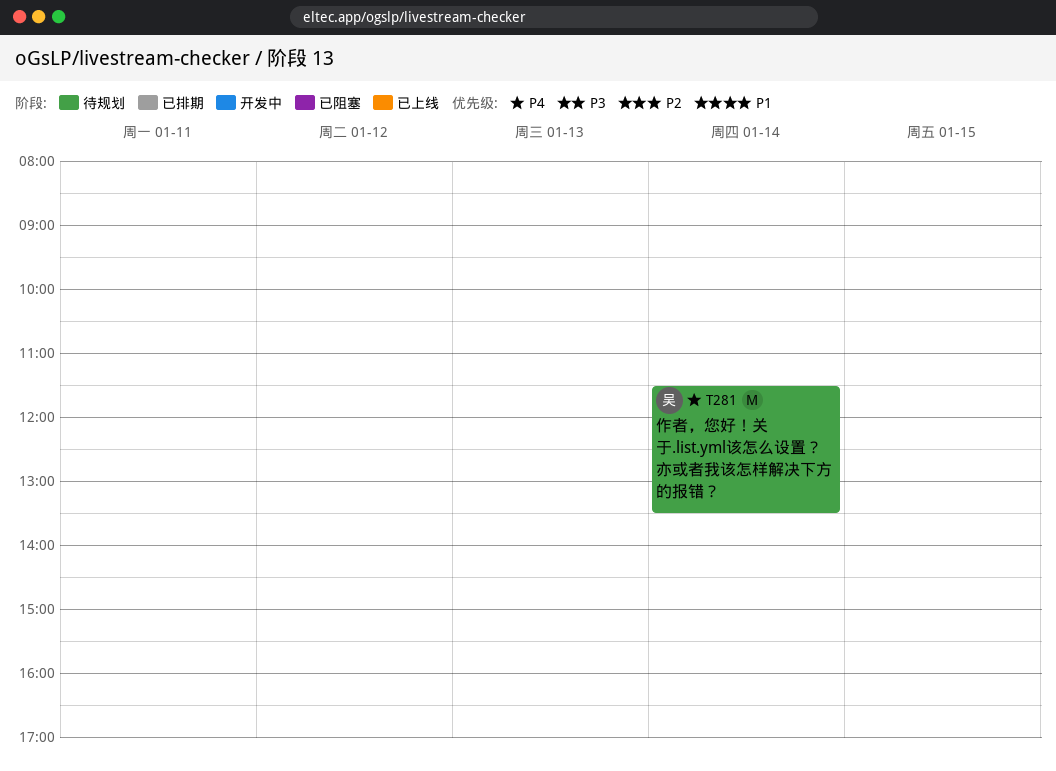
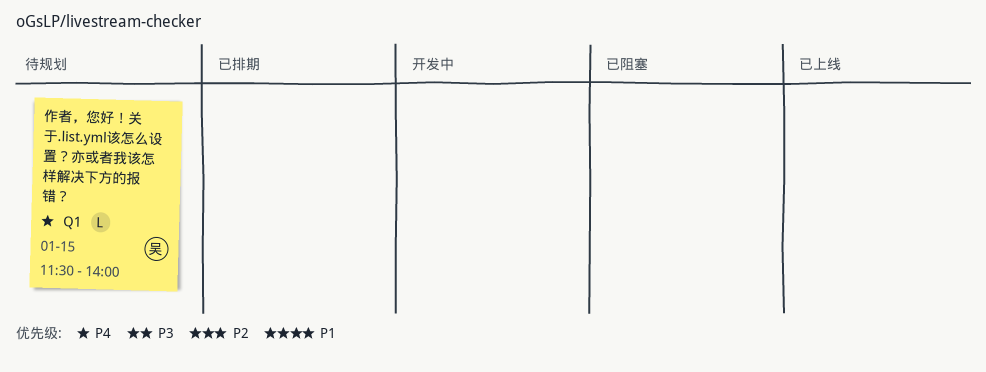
作者，您好！关于.list.yml该怎么设置？亦或者我该怎样解决下方的报错？, estimate: M -> L
作者，您好！关于.list.yml该怎么设置？亦或者我该怎样解决下方的报错？, day: Jan 14 -> Jan 15
作者，您好！关于.list.yml该怎么设置？亦或者我该怎样解决下方的报错？, ends: 13:30 -> 14:00

